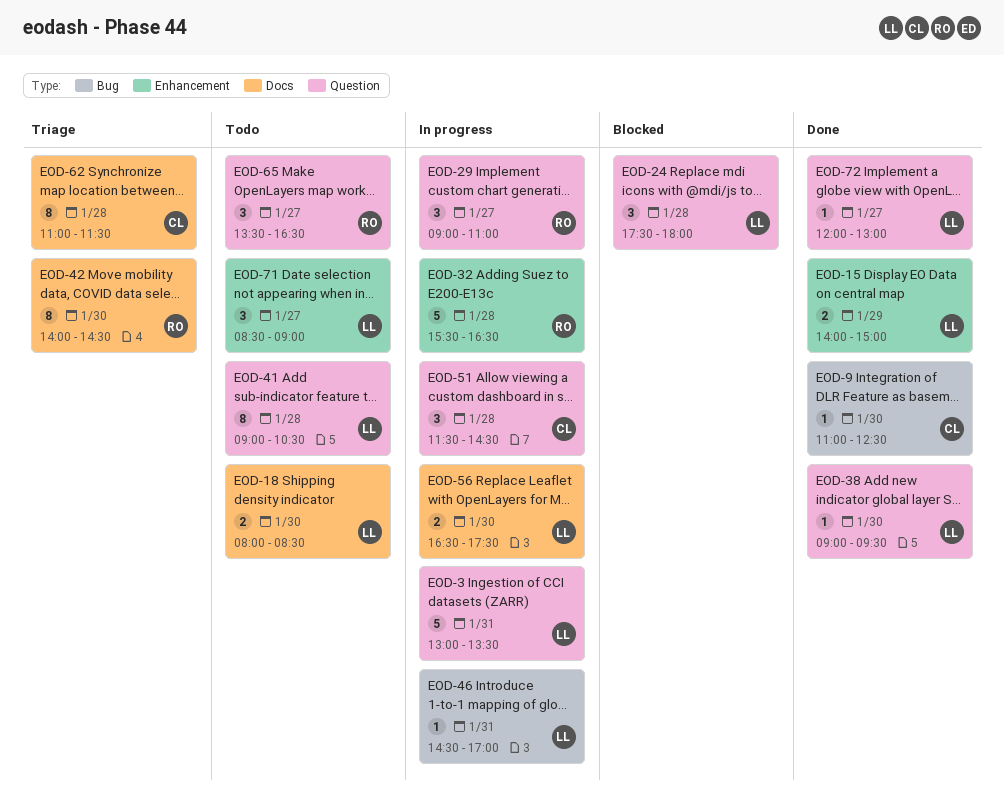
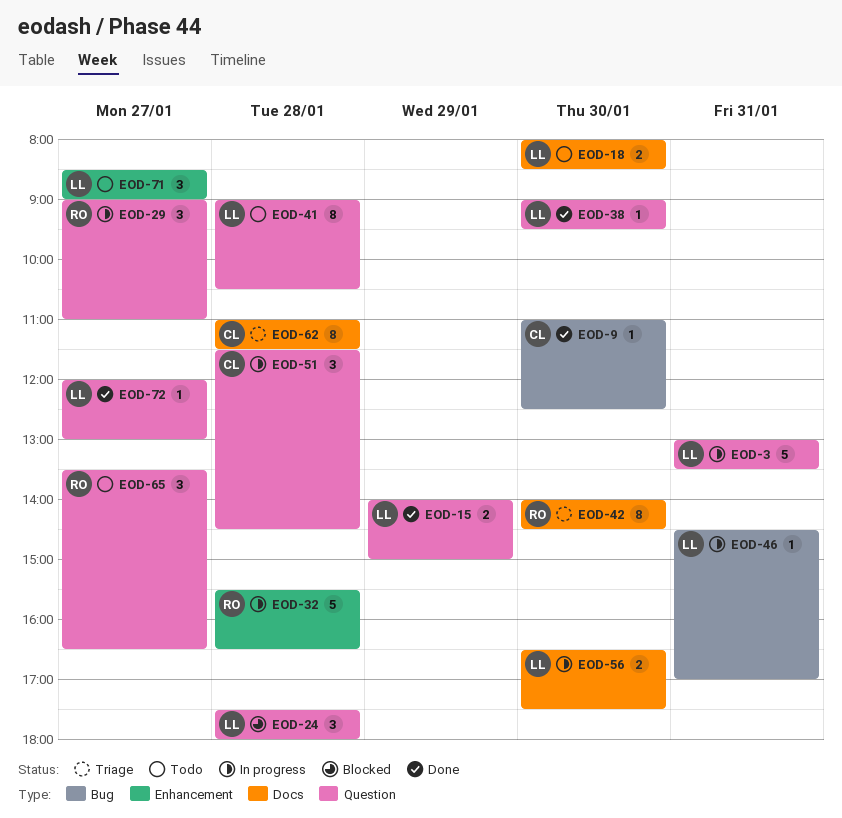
EOD-15, label: Enhancement -> Question

